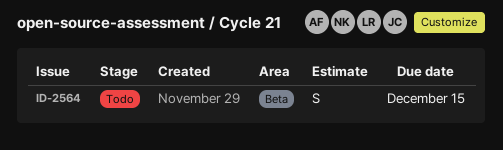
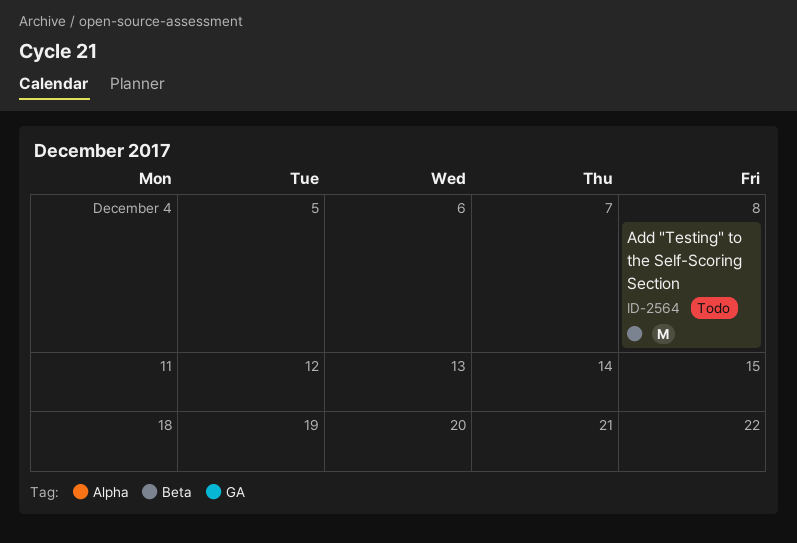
ID-2564, estimate: S -> M
ID-2564, due: Dec 15 -> Dec 8

